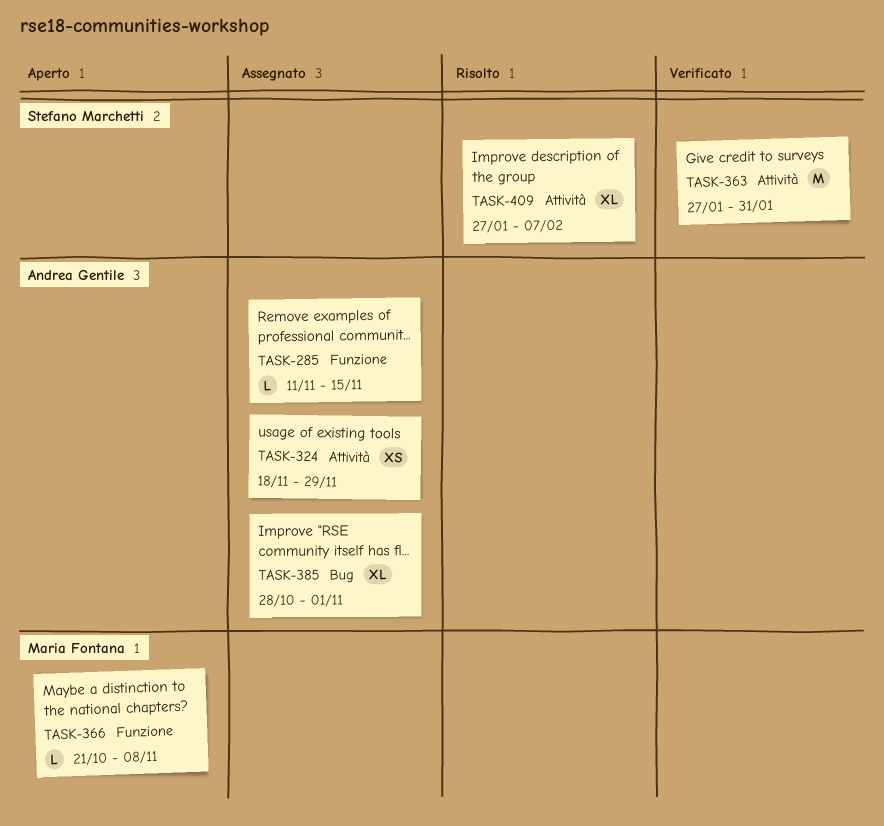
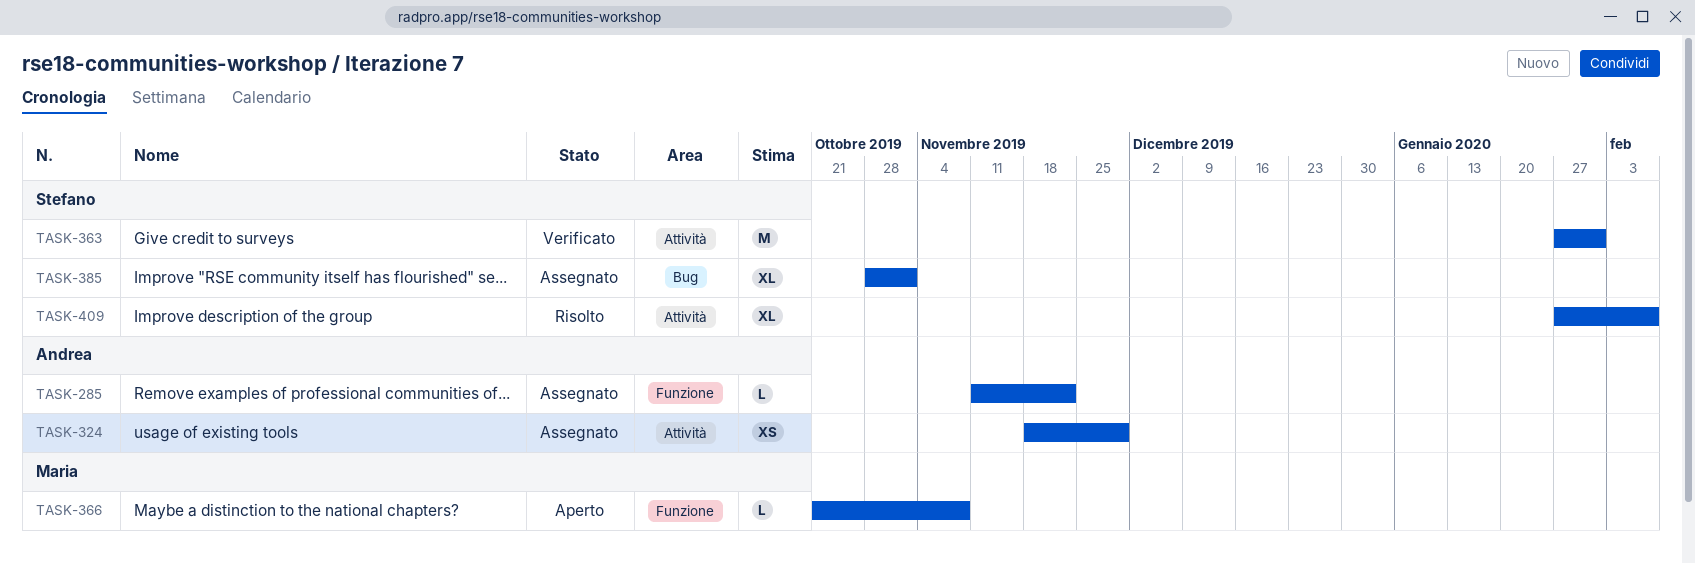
TASK-285, due: Nov 15 -> Nov 22
TASK-385, owner: Andrea Gentile -> Stefano Marchetti

